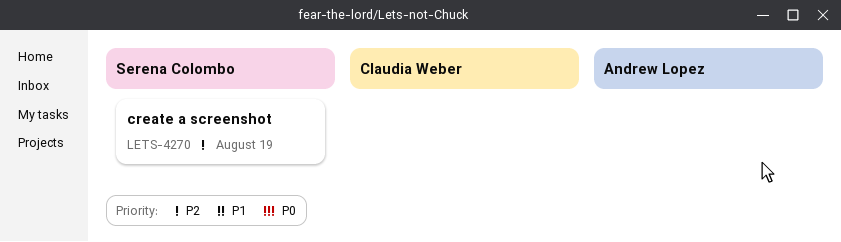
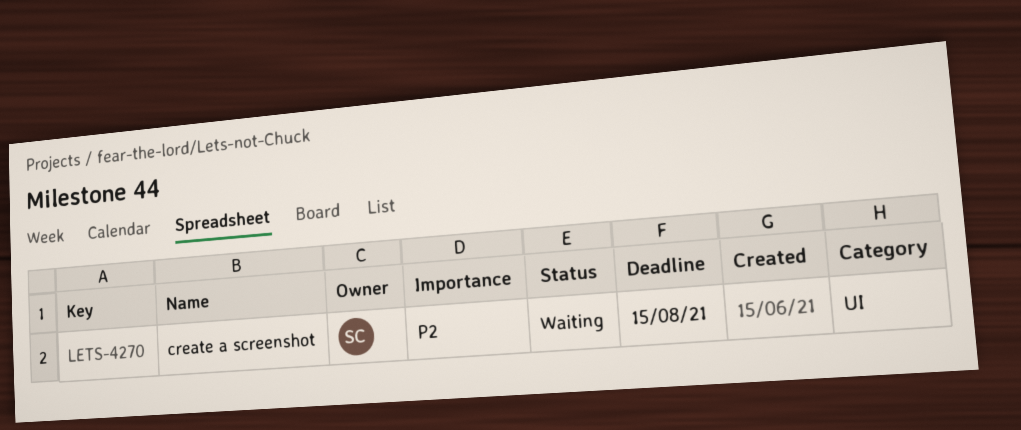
LETS-4270, due: Aug 19 -> Aug 15

